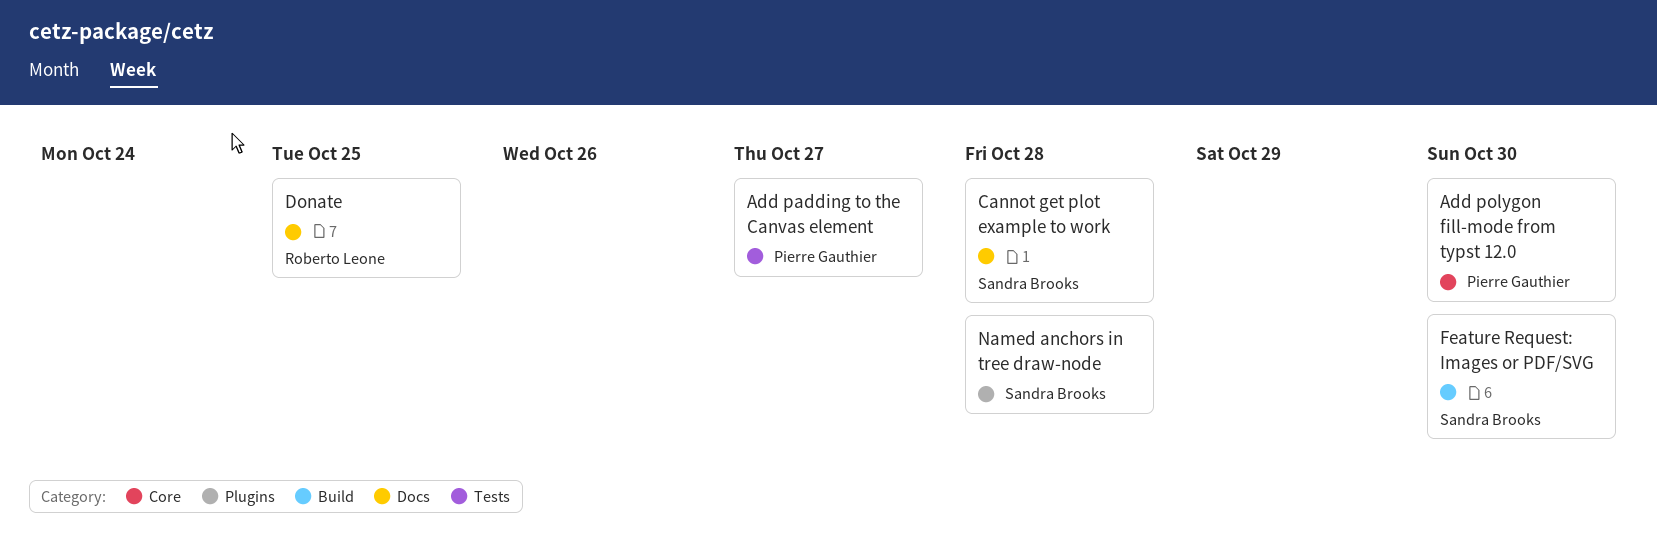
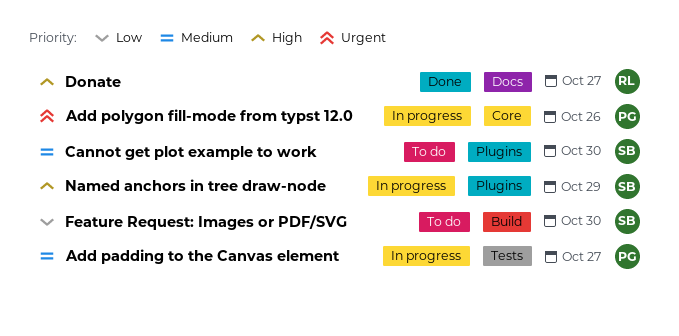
Add polygon fill-mode from typst 12.0, due: Oct 30 -> Oct 26
Cannot get plot example to work, label: Docs -> Plugins
Cannot get plot example to work, due: Oct 28 -> Oct 30
Donate, due: Oct 25 -> Oct 27
Named anchors in tree draw-node, due: Oct 28 -> Oct 29

